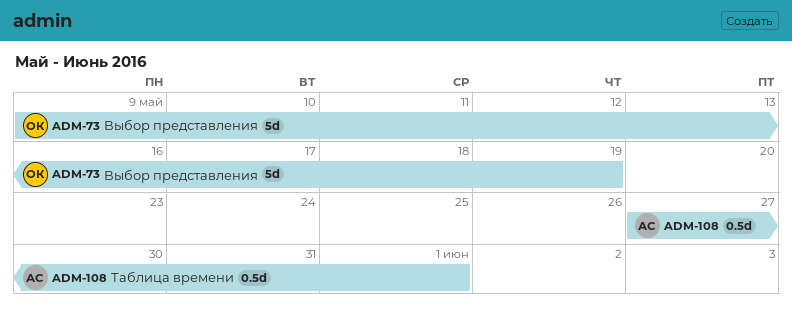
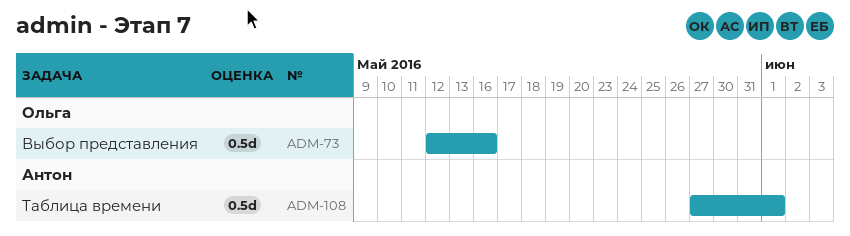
ADM-73, estimate: 5d -> 0.5d
ADM-73, start: May 9 -> May 12
ADM-73, due: May 19 -> May 16

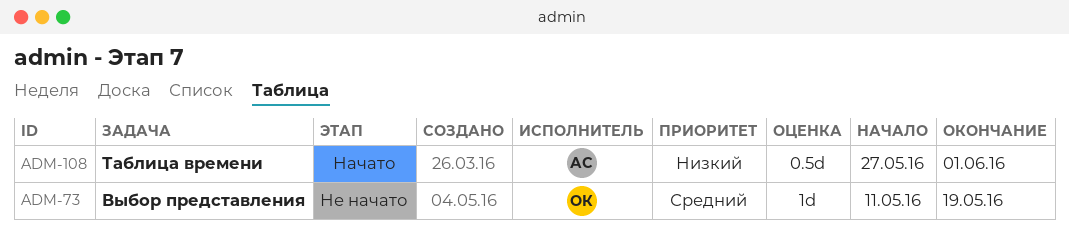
ADM-73, estimate: 0.5d -> 1d
ADM-73, start: May 12 -> May 11
ADM-73, due: May 16 -> May 19

